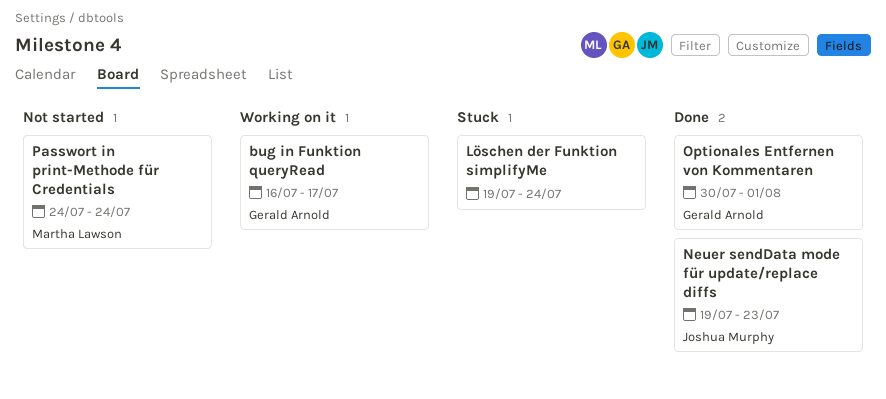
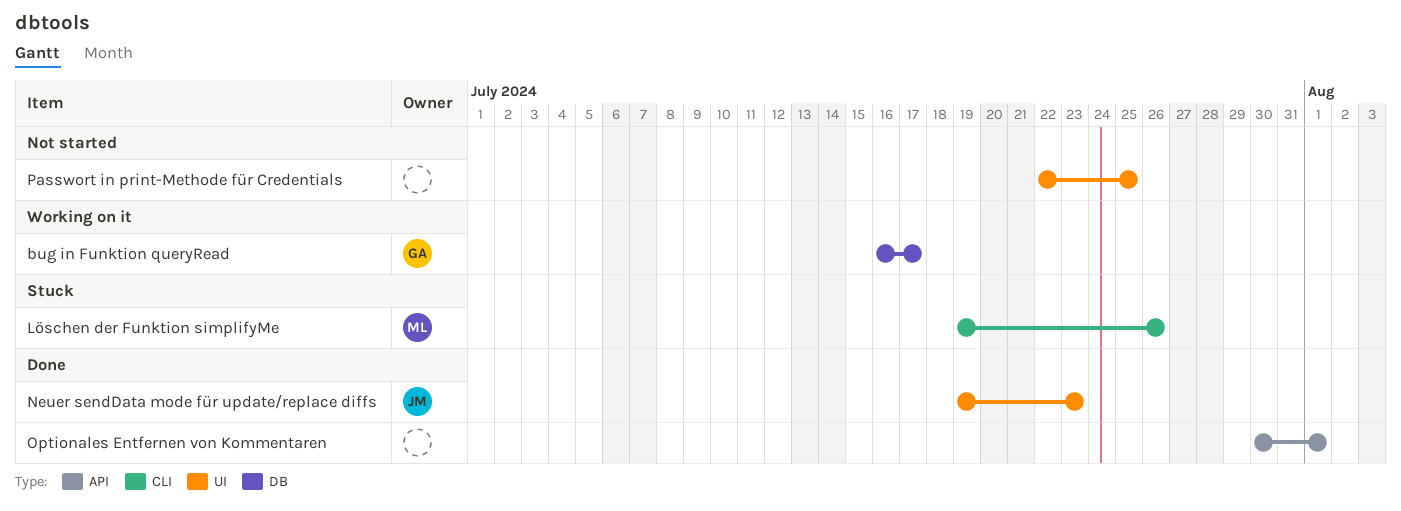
Löschen der Funktion simplifyMe, owner: none -> Martha Lawson
Löschen der Funktion simplifyMe, due: Jul 24 -> Jul 26
Optionales Entfernen von Kommentaren, owner: Gerald Arnold -> none
Passwort in print-Methode für Credentials, owner: Martha Lawson -> none
Passwort in print-Methode für Credentials, start: Jul 24 -> Jul 22
Passwort in print-Methode für Credentials, due: Jul 24 -> Jul 25

